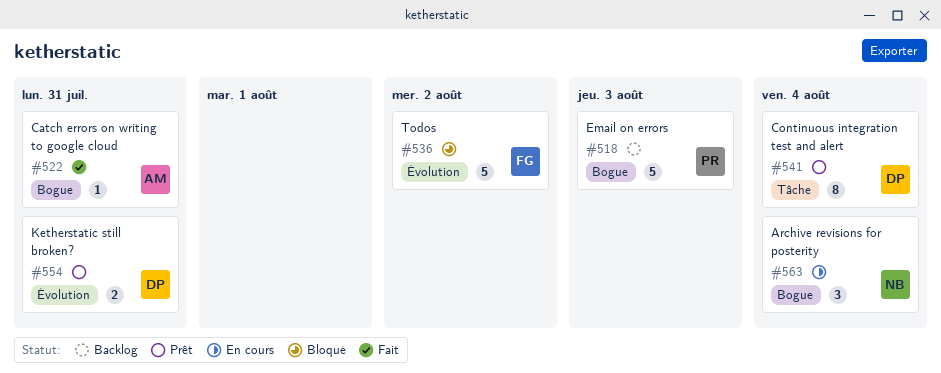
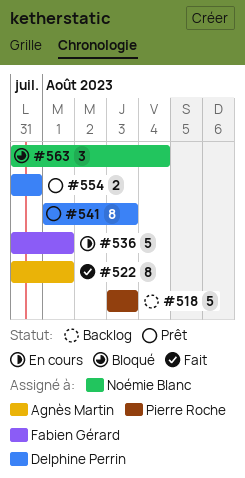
#522, estimate: 1 -> 8
#522, due: Jul 31 -> Aug 1
#536, status: Bloqué -> En cours
#536, due: Aug 2 -> Aug 1
#541, due: Aug 4 -> Aug 3
#563, status: En cours -> Bloqué

